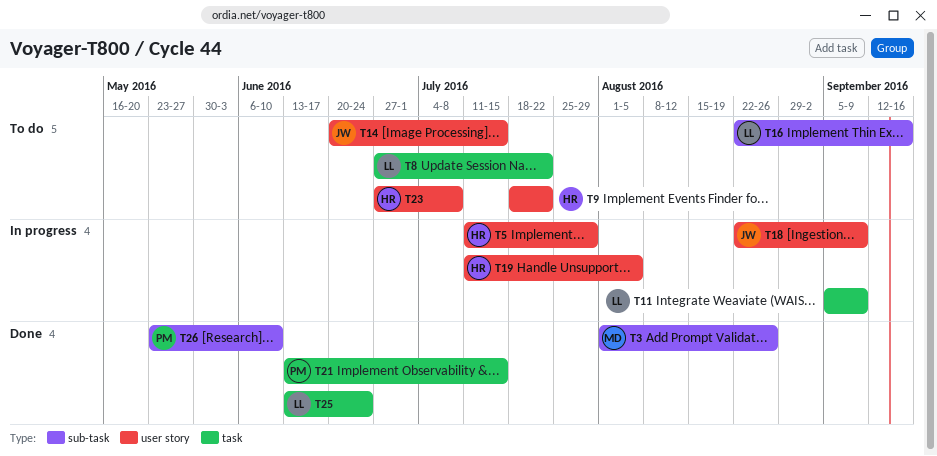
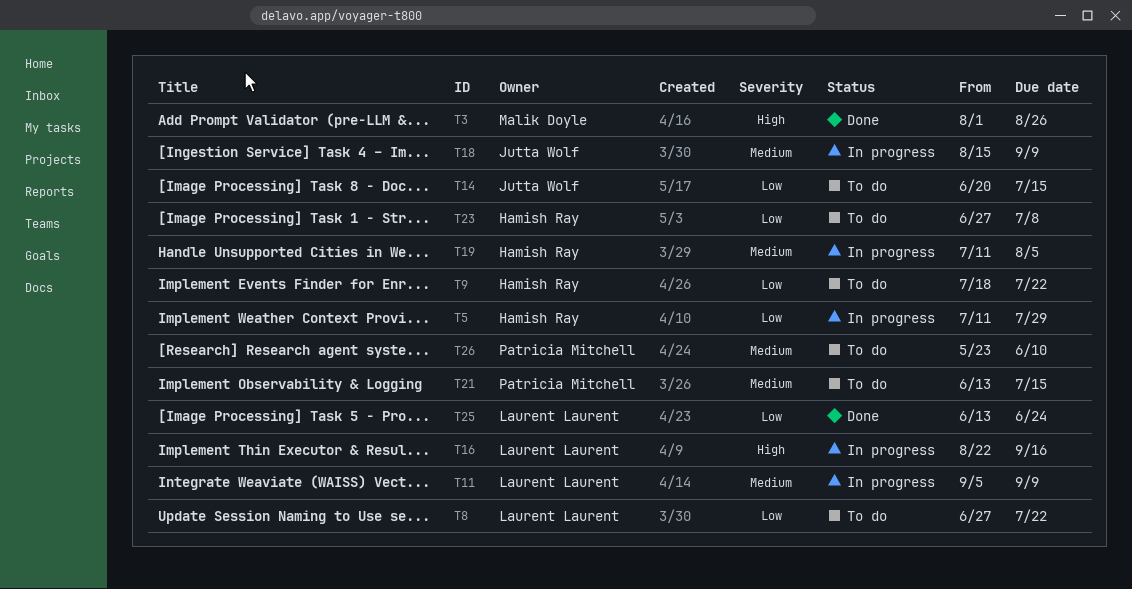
T16, status: To do -> In progress
T18, start: Aug 22 -> Aug 15
T21, status: Done -> To do
T26, status: Done -> To do

